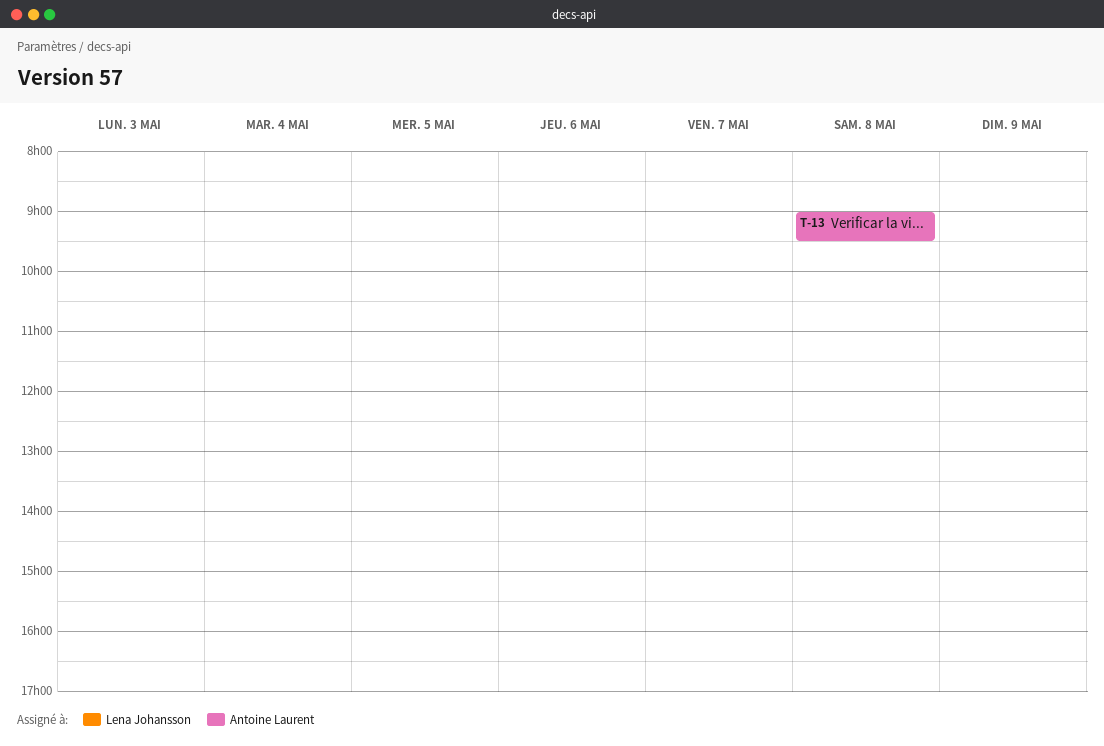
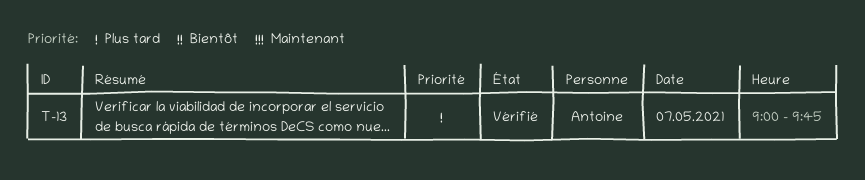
T-13, day: May 8 -> May 7
T-13, ends: 09:30 -> 09:45

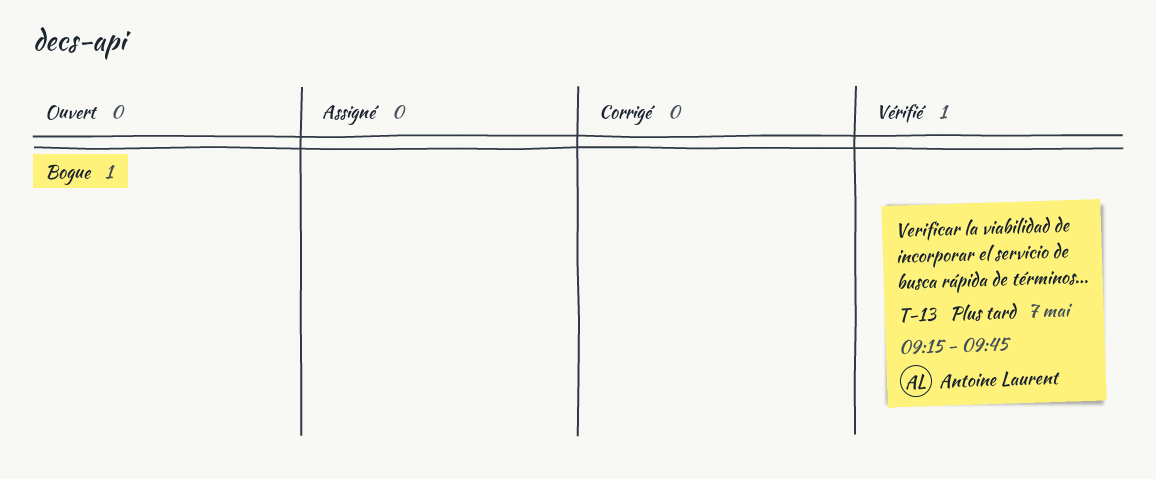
T-13, begins: 09:00 -> 09:15

